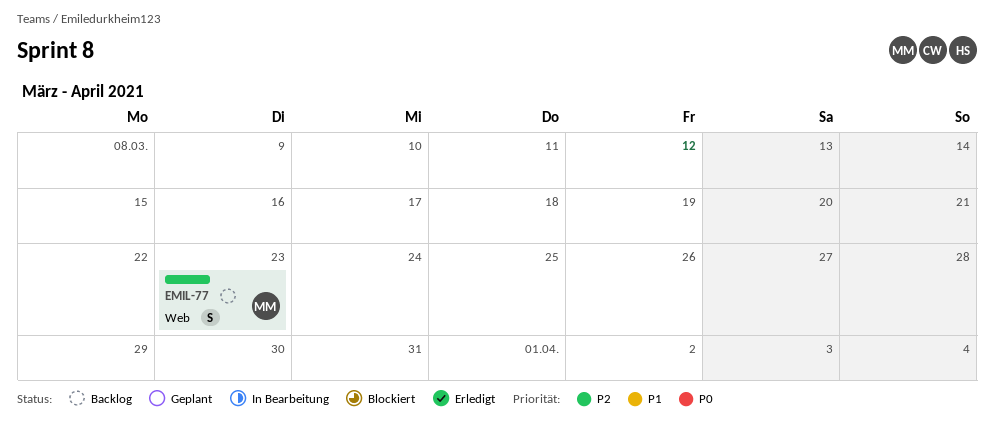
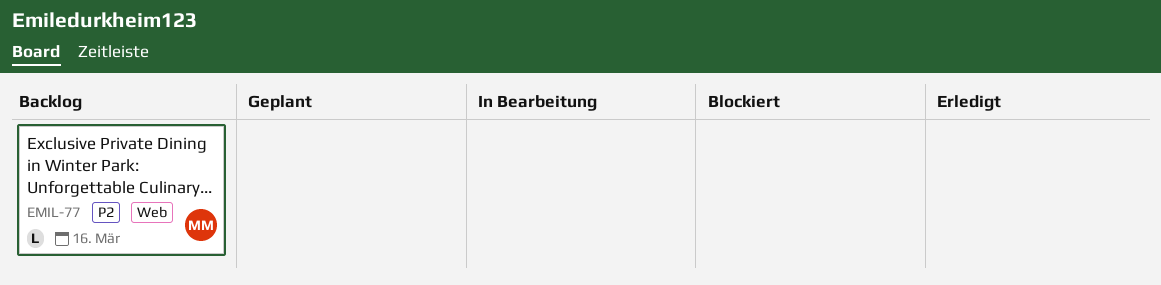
EMIL-77, estimate: S -> L
EMIL-77, due: Mar 23 -> Mar 16

